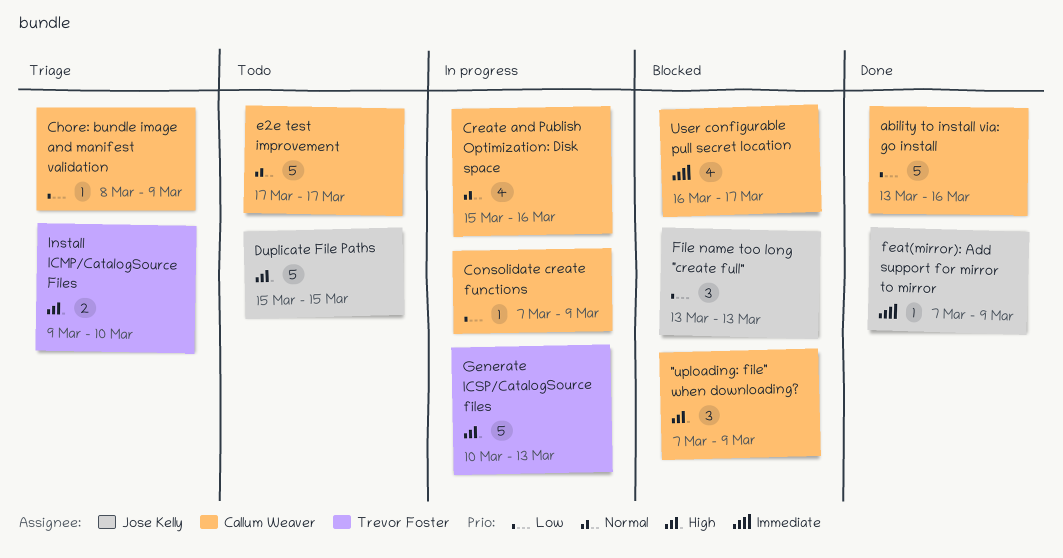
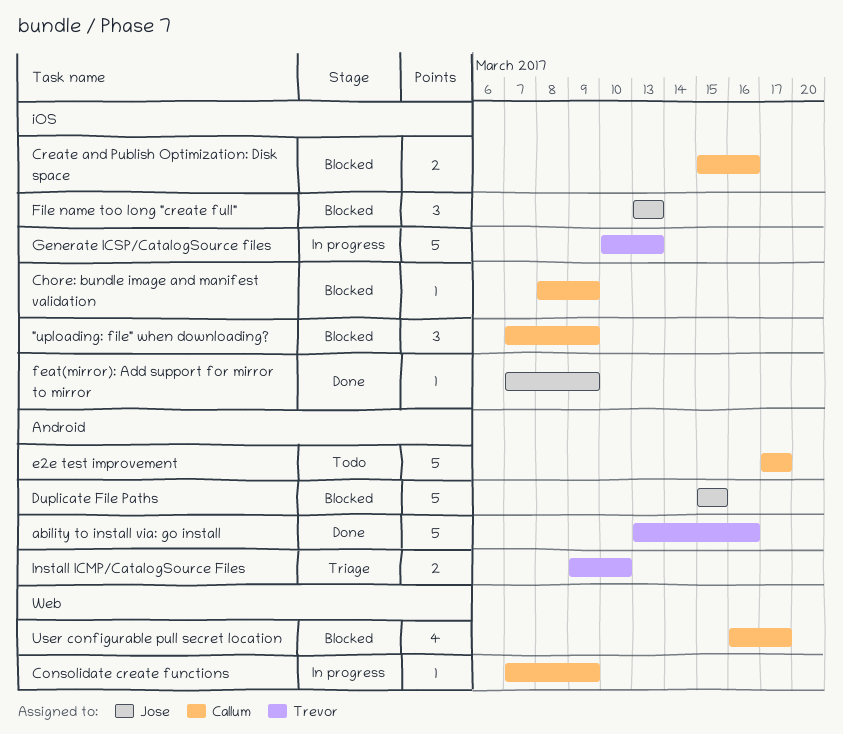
ability to install via: go install, owner: Callum Weaver -> Trevor Foster
Chore: bundle image and manifest validation, status: Triage -> Blocked
Create and Publish Optimization: Disk space, status: In progress -> Blocked
Create and Publish Optimization: Disk space, estimate: 4 -> 2
Duplicate File Paths, status: Todo -> Blocked

